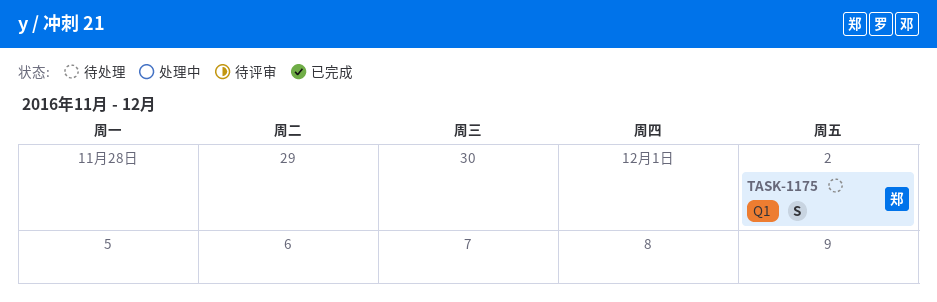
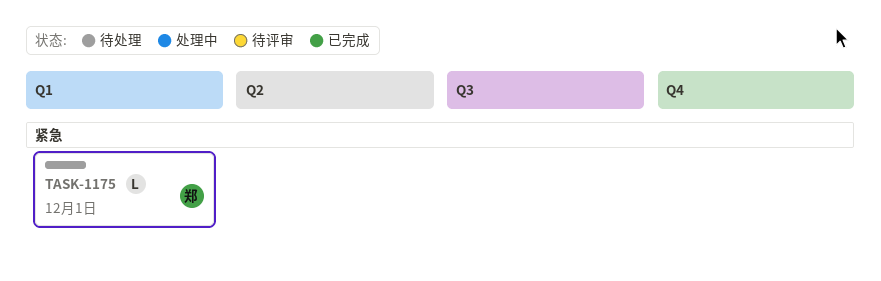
TASK-1175, estimate: S -> L
TASK-1175, due: Dec 2 -> Dec 1

